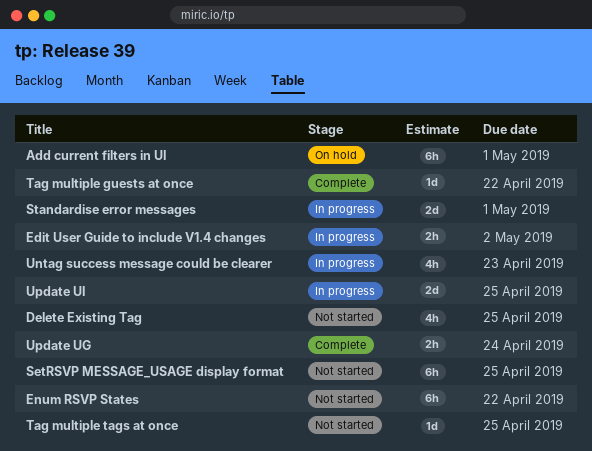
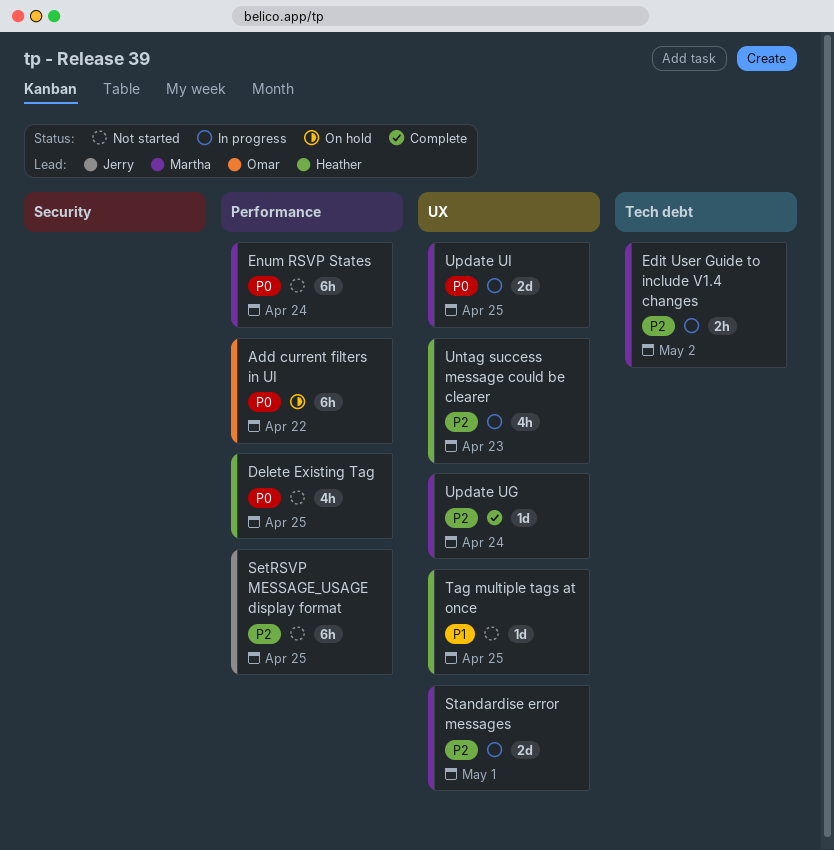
Add current filters in UI, due: May 1 -> Apr 22
Enum RSVP States, due: Apr 22 -> Apr 24
Tag multiple guests at once: present -> none
Update UG, estimate: 2h -> 1d

